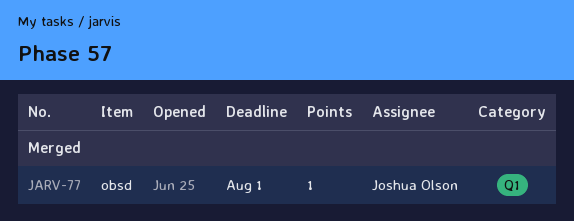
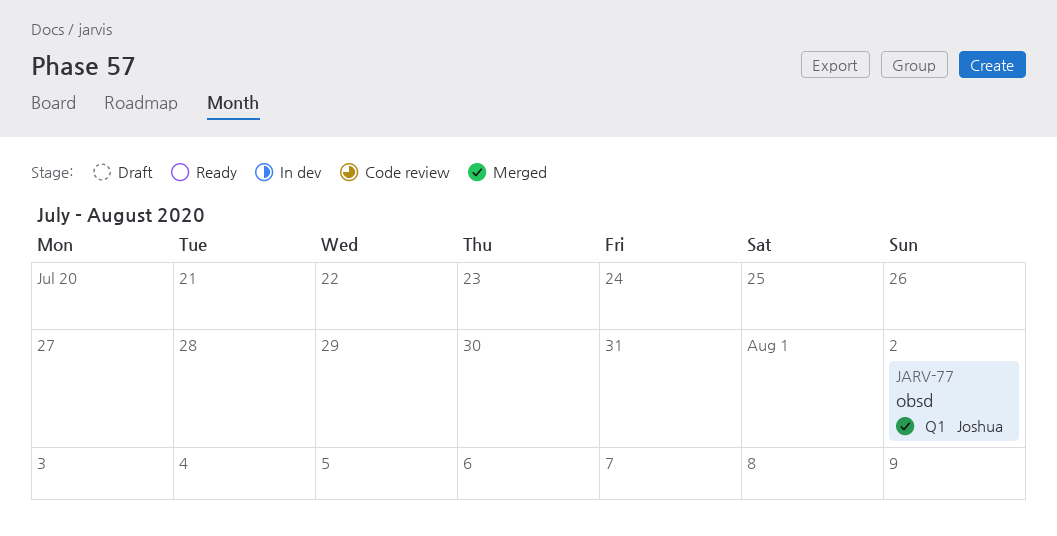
JARV-77, due: Aug 1 -> Aug 2

